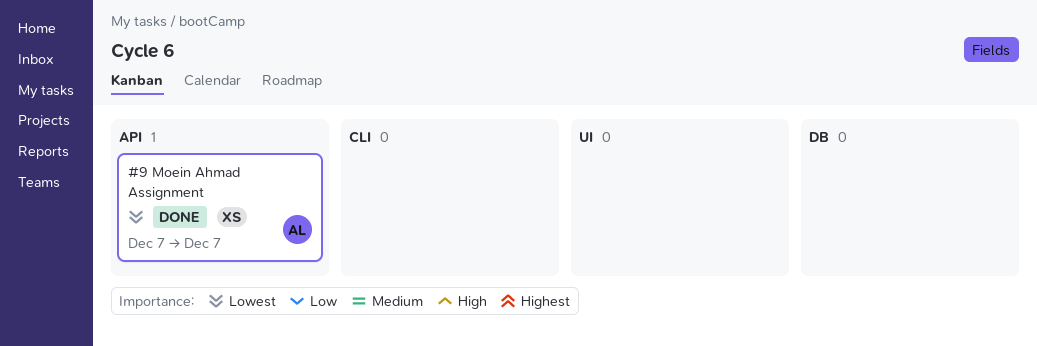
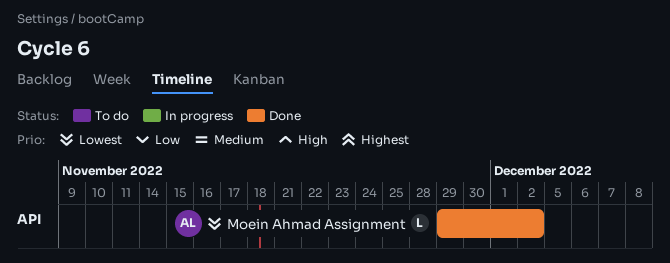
Moein Ahmad Assignment, estimate: XS -> L
Moein Ahmad Assignment, start: Dec 7 -> Nov 29
Moein Ahmad Assignment, due: Dec 7 -> Dec 2

